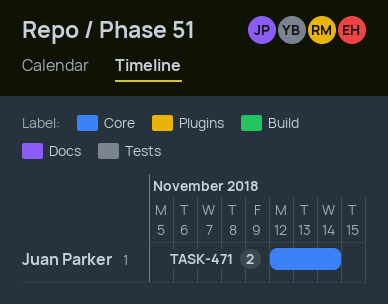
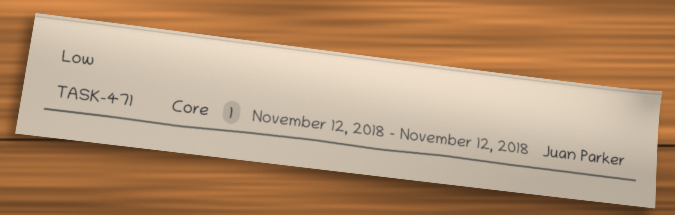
TASK-471, estimate: 2 -> 1
TASK-471, due: Nov 14 -> Nov 12

